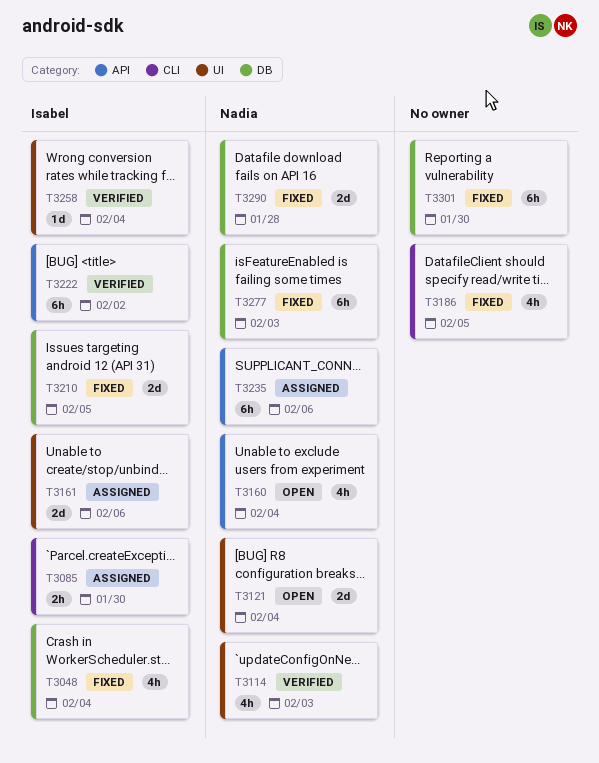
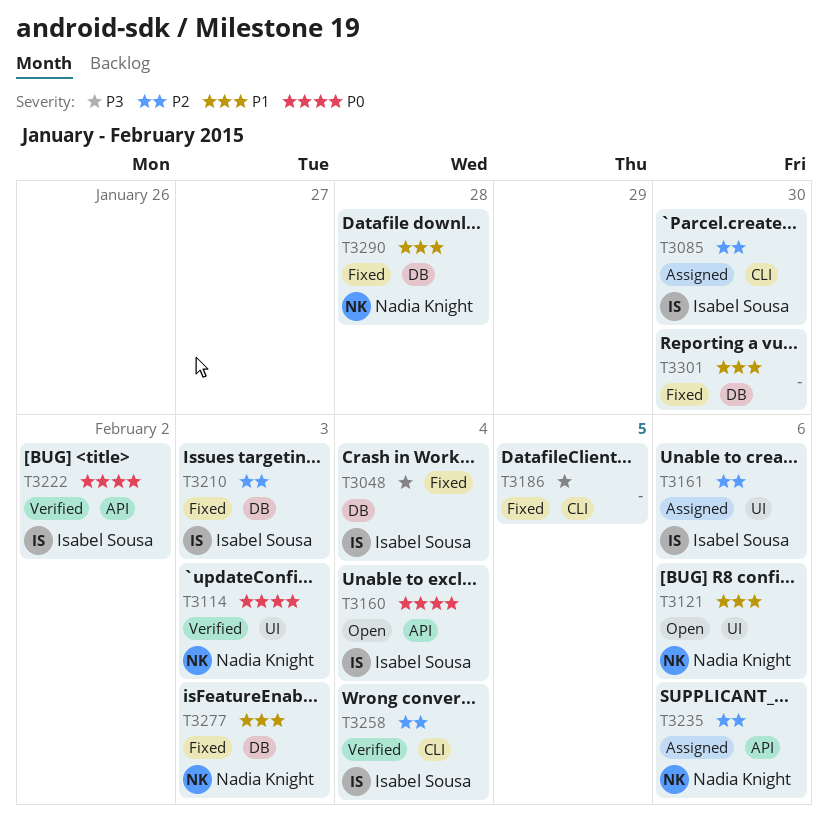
T3121, due: Feb 4 -> Feb 6
T3160, owner: Nadia Knight -> Isabel Sousa
T3210, due: Feb 5 -> Feb 3
T3258, label: UI -> CLI

